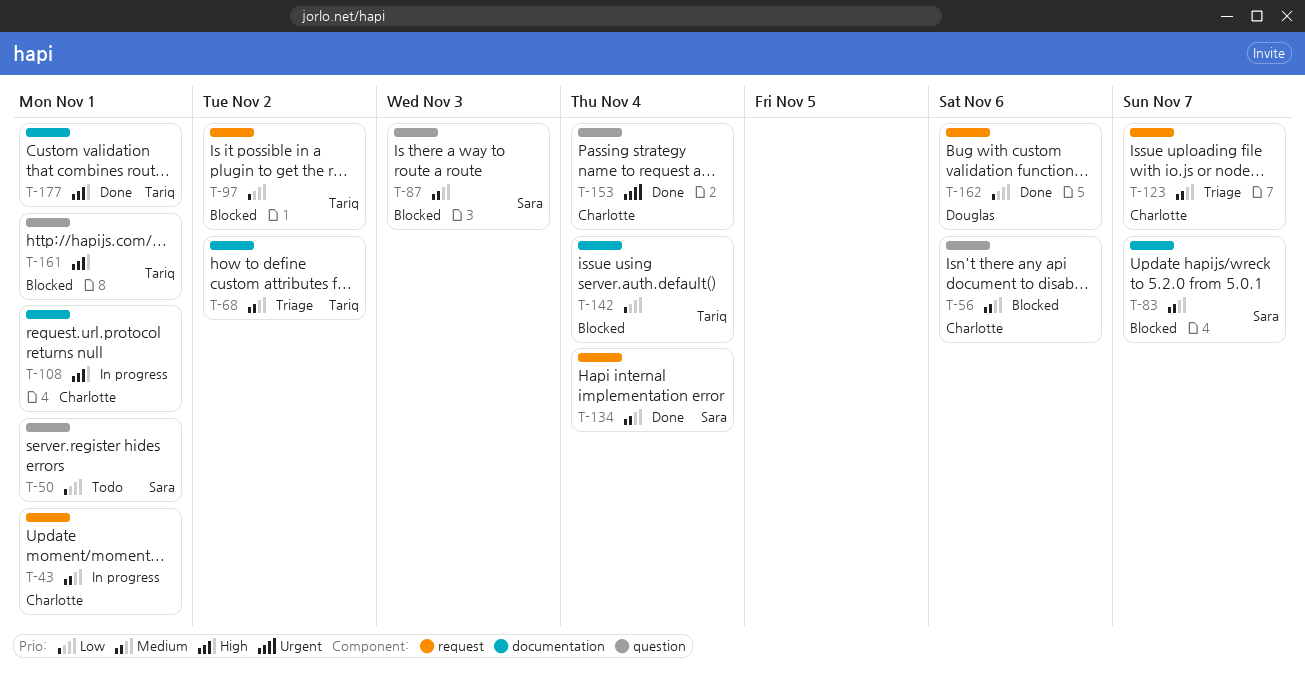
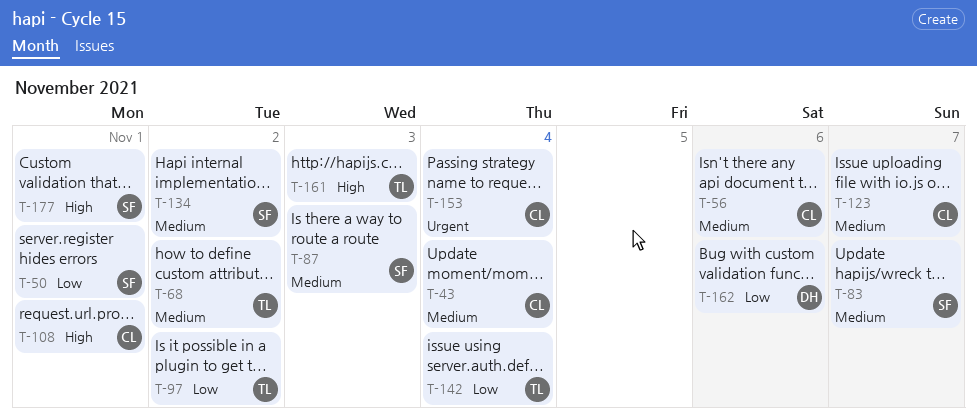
T-43, due: Nov 1 -> Nov 4
T-134, due: Nov 4 -> Nov 2
T-161, due: Nov 1 -> Nov 3
T-177, owner: Tariq -> Sara

